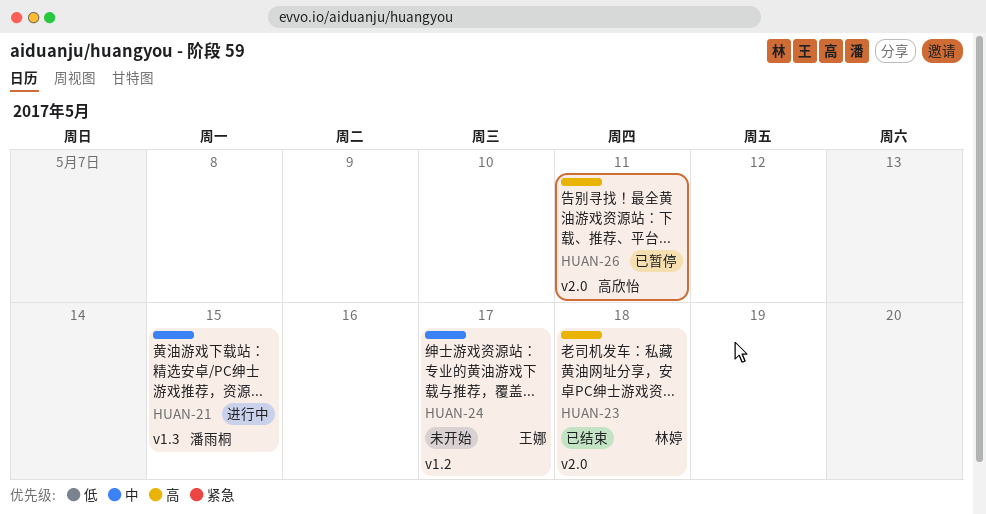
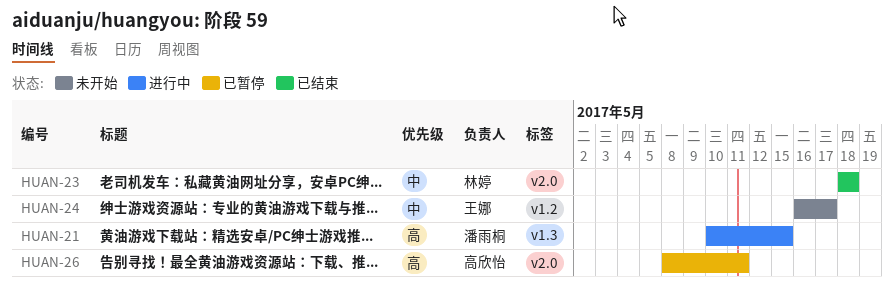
HUAN-21, priority: 中 -> 高
HUAN-23, priority: 高 -> 中

